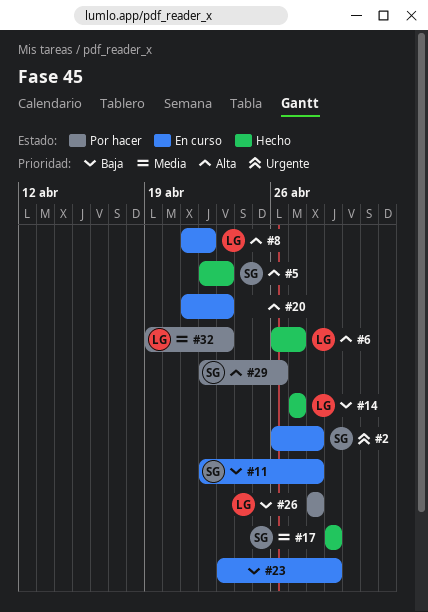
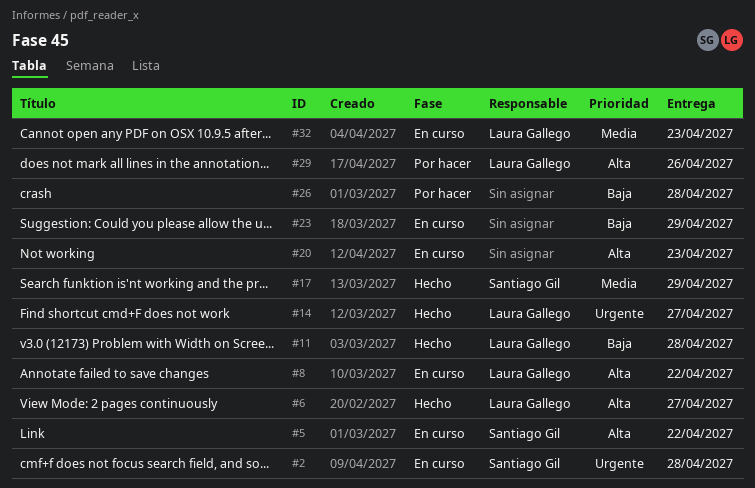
#5, status: Hecho -> En curso
#5, due: Apr 23 -> Apr 22
#11, status: En curso -> Hecho
#11, owner: Santiago Gil -> Laura Gallego
#14, priority: Baja -> Urgente
#26, owner: Laura Gallego -> none
#29, owner: Santiago Gil -> Laura Gallego
#32, status: Por hacer -> En curso

